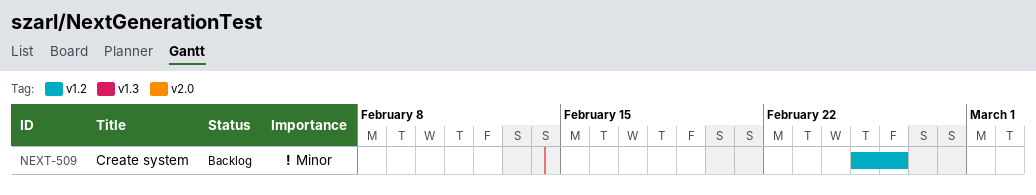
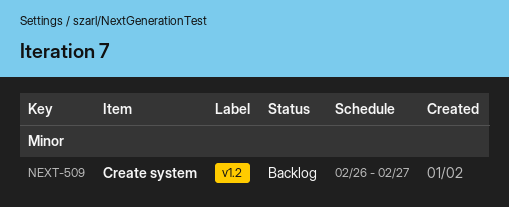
NEXT-509, start: Feb 25 -> Feb 26
NEXT-509, due: Feb 26 -> Feb 27

